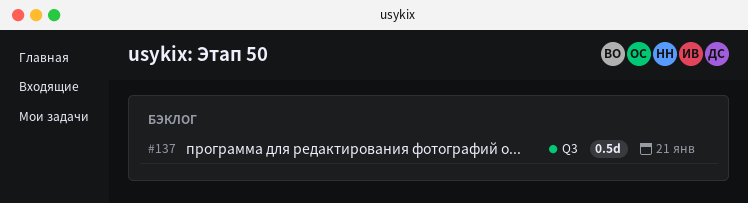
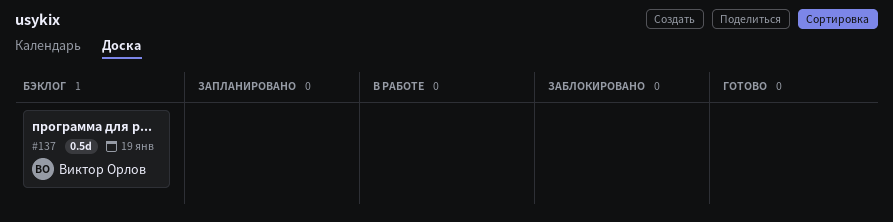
#137, due: Jan 21 -> Jan 19

